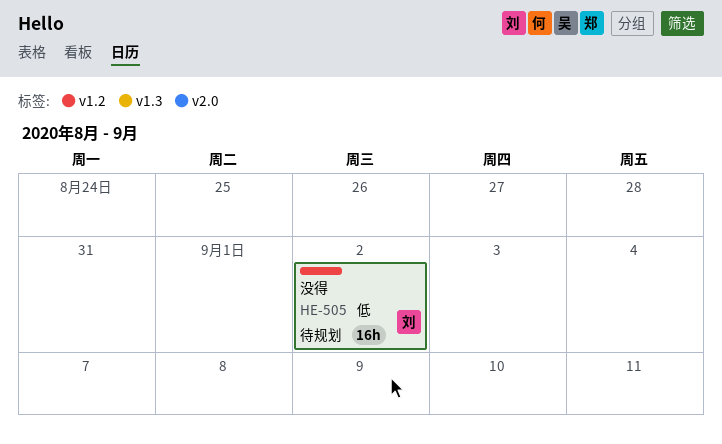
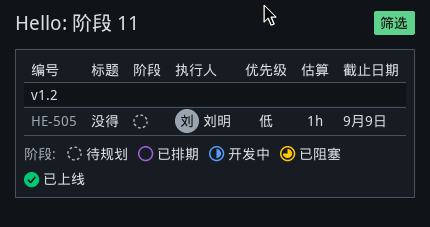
HE-505, estimate: 16h -> 1h
HE-505, due: Sep 2 -> Sep 9

